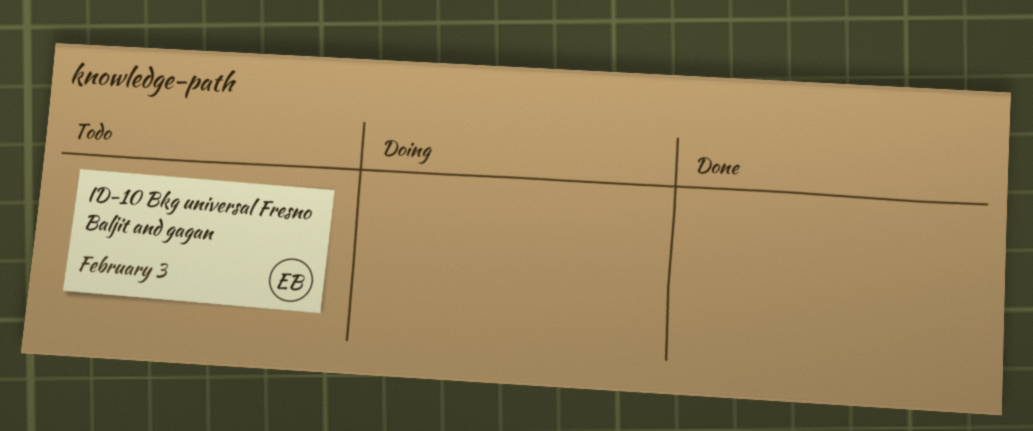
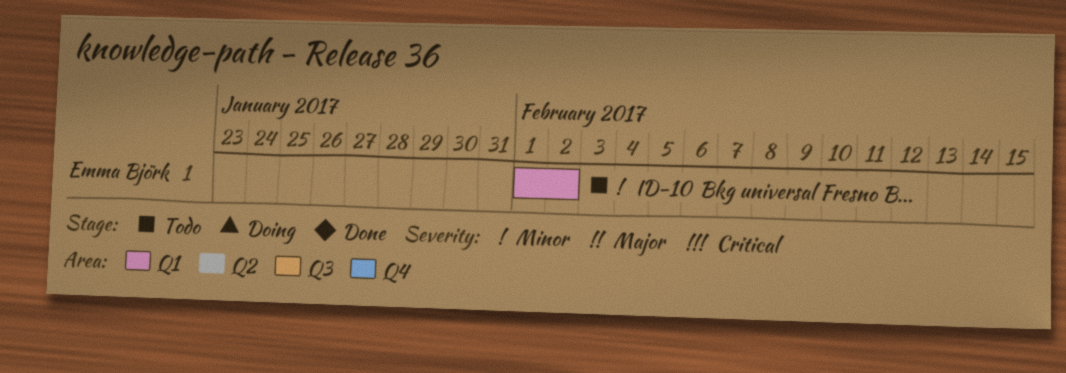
ID-10, due: Feb 3 -> Feb 2

